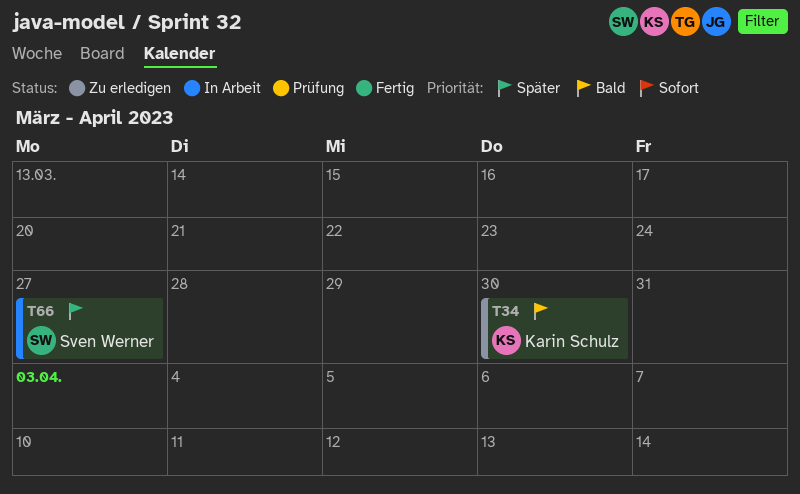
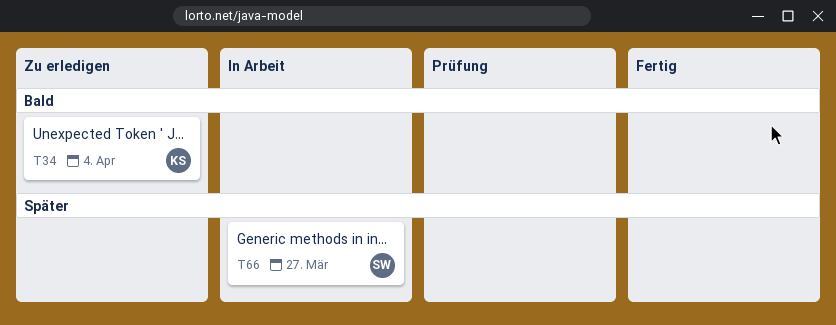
T34, due: Mar 30 -> Apr 4

